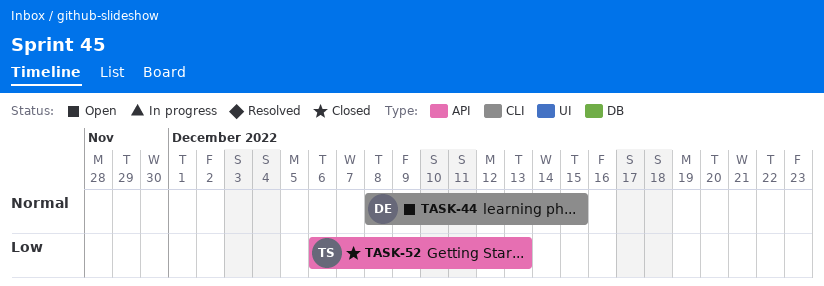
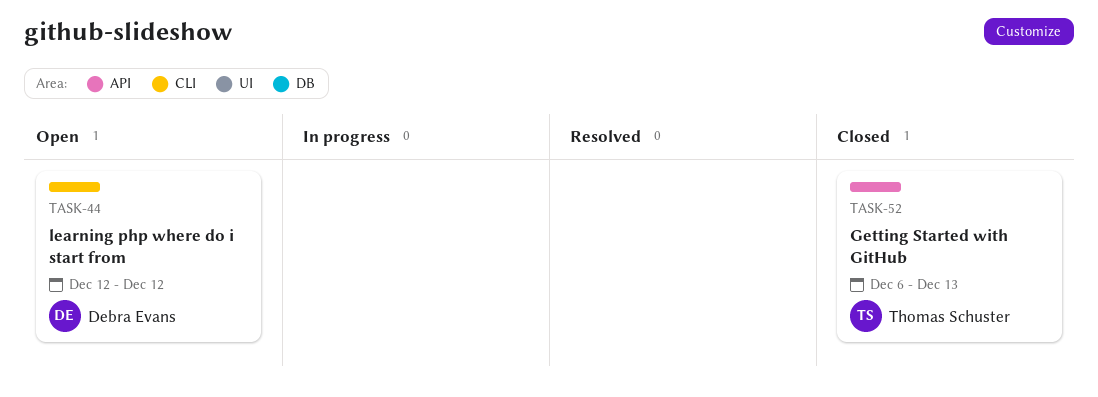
TASK-44, start: Dec 8 -> Dec 12
TASK-44, due: Dec 15 -> Dec 12

